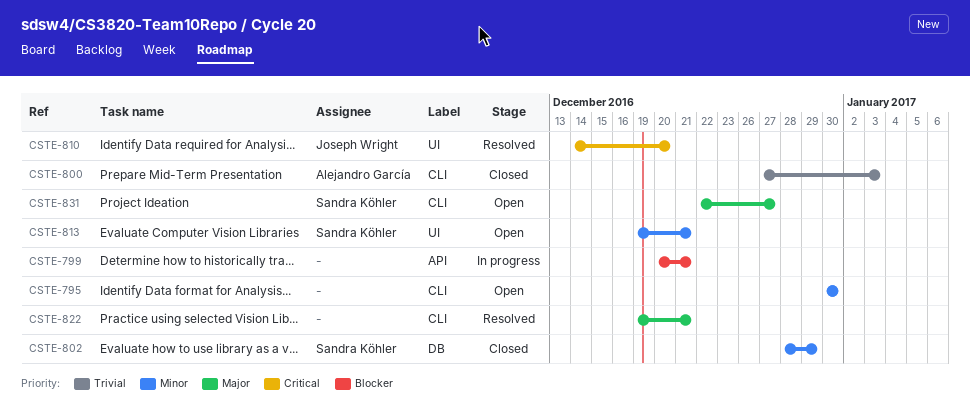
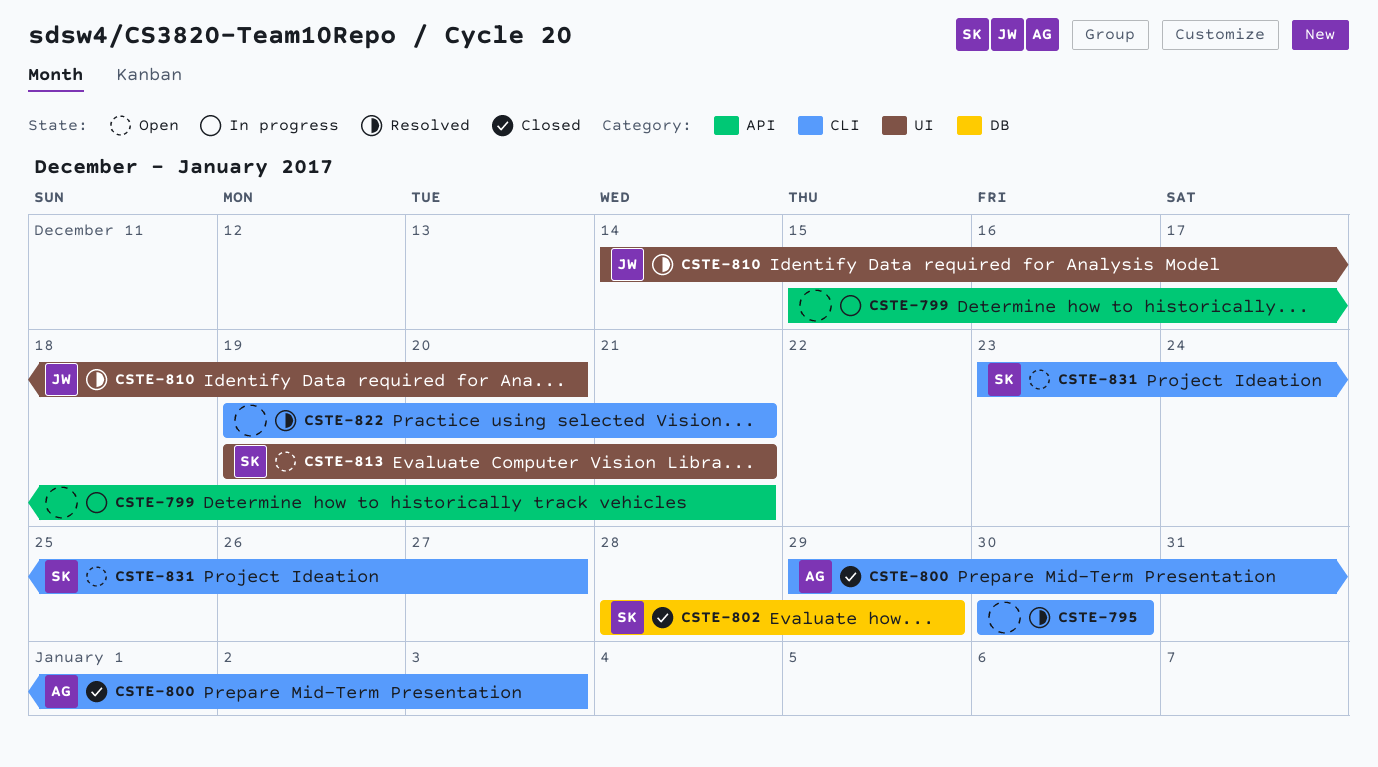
CSTE-795, status: Open -> Resolved
CSTE-799, start: Dec 20 -> Dec 15
CSTE-800, start: Dec 27 -> Dec 29
CSTE-831, start: Dec 22 -> Dec 23

